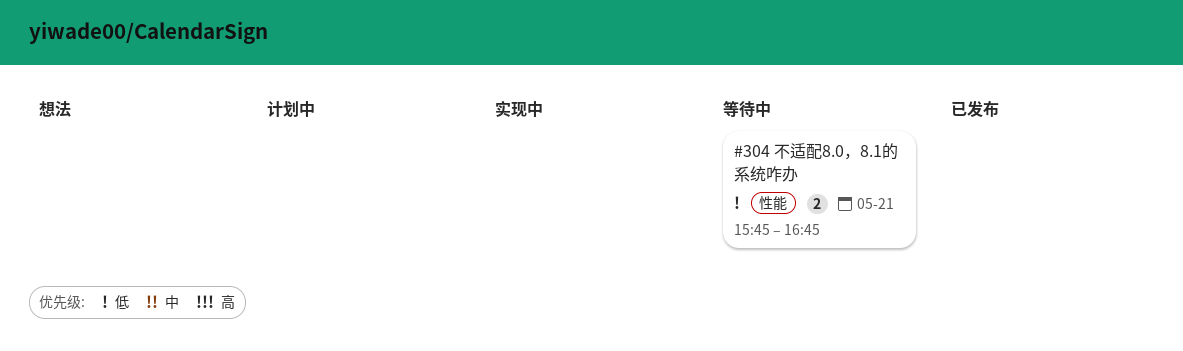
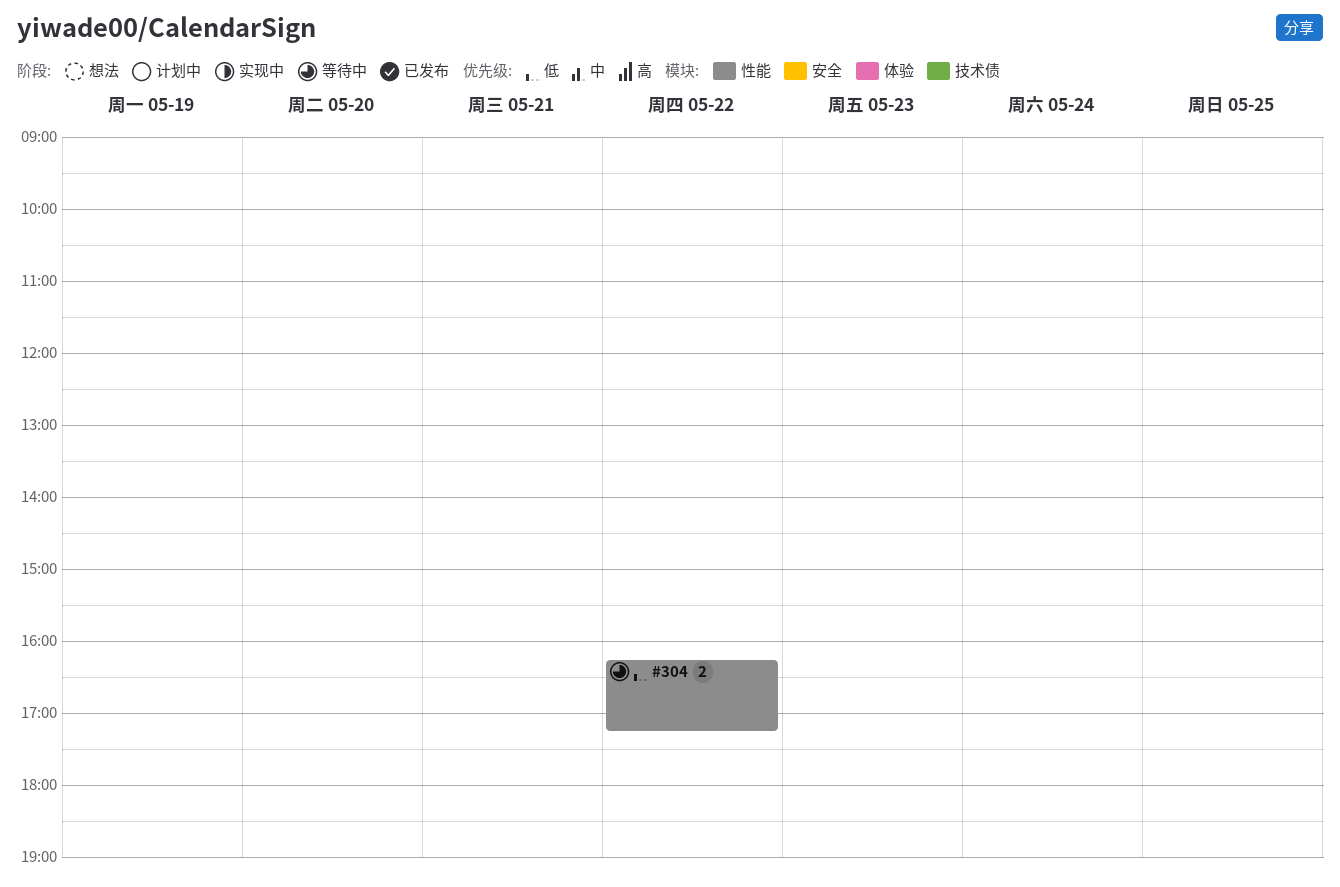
#304, day: May 21 -> May 22
#304, begins: 15:45 -> 16:15
#304, ends: 16:45 -> 17:15

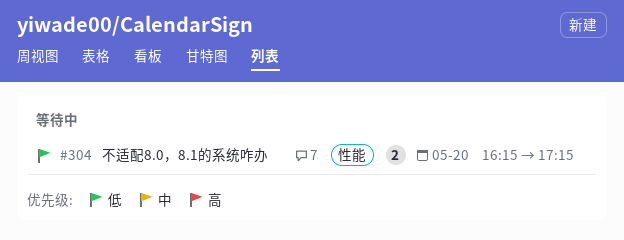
#304, day: May 22 -> May 20

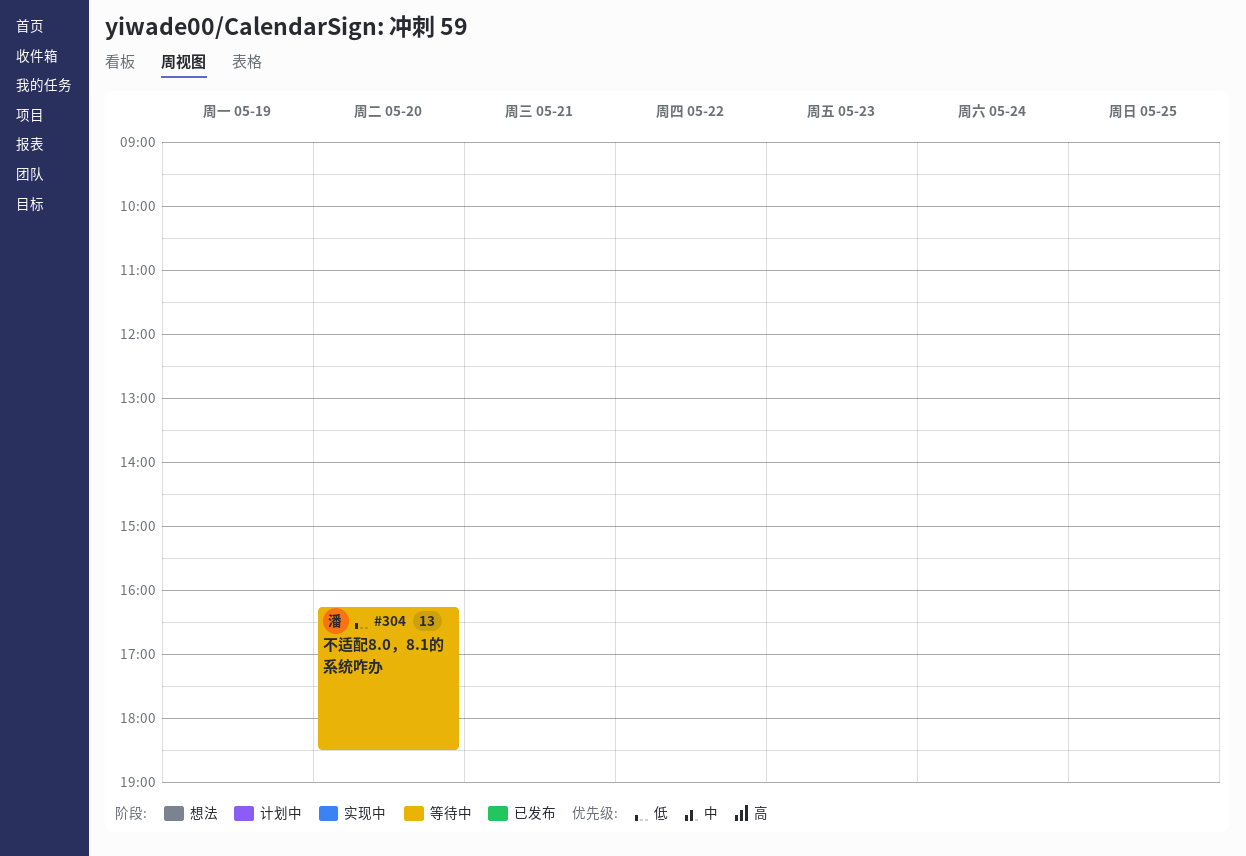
#304, estimate: 2 -> 13
#304, ends: 17:15 -> 18:30

